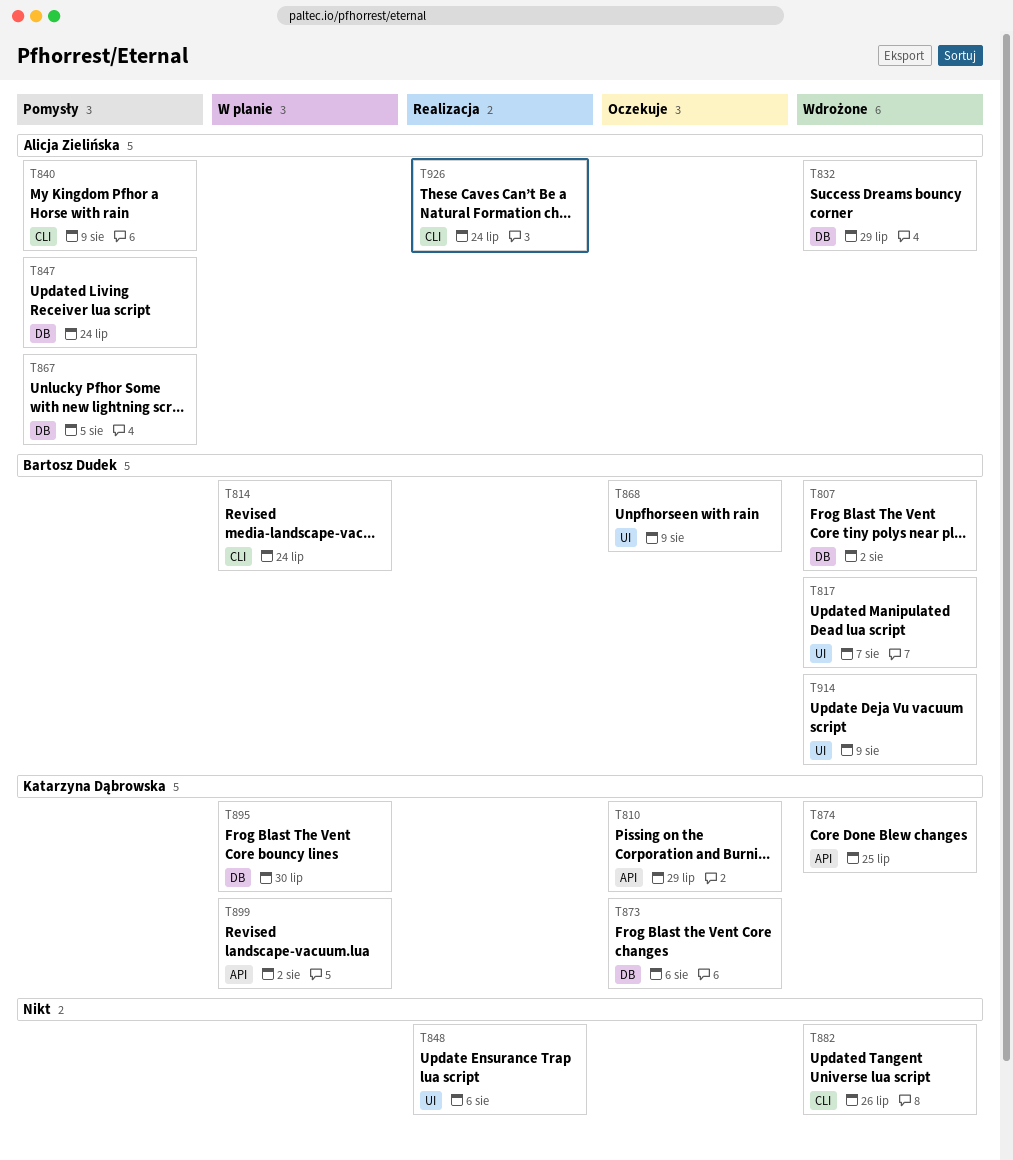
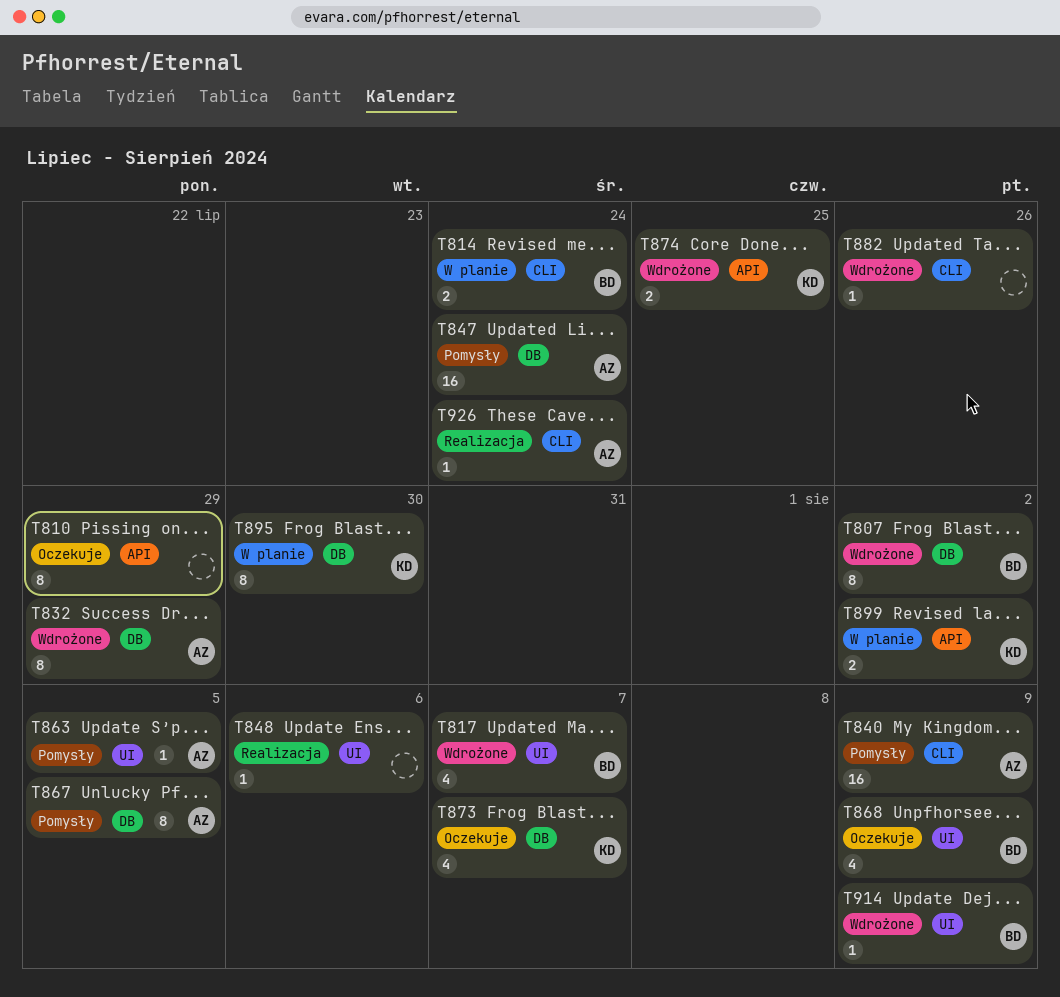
T810, owner: Katarzyna Dąbrowska -> none
T863: none -> present
T873, due: Aug 6 -> Aug 7

